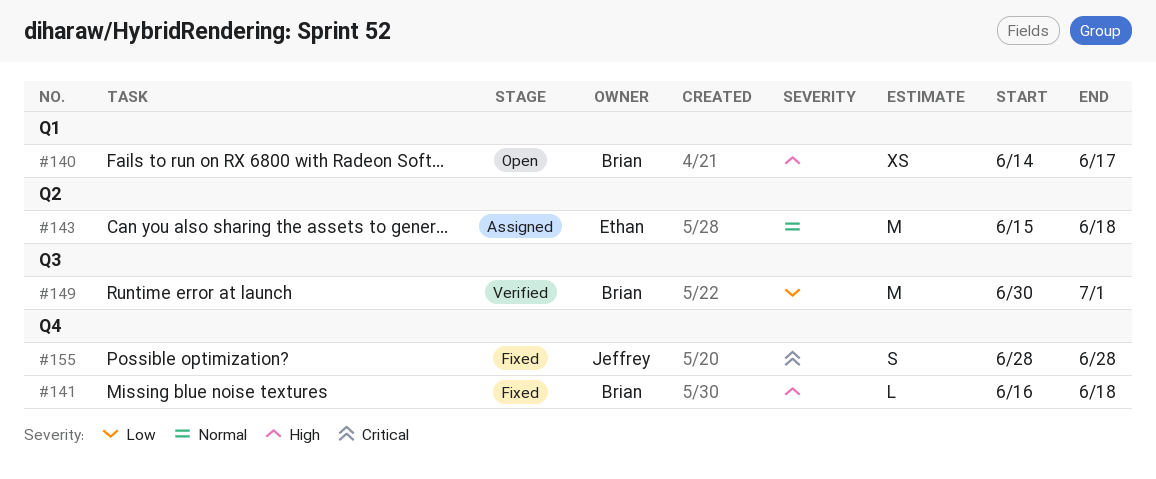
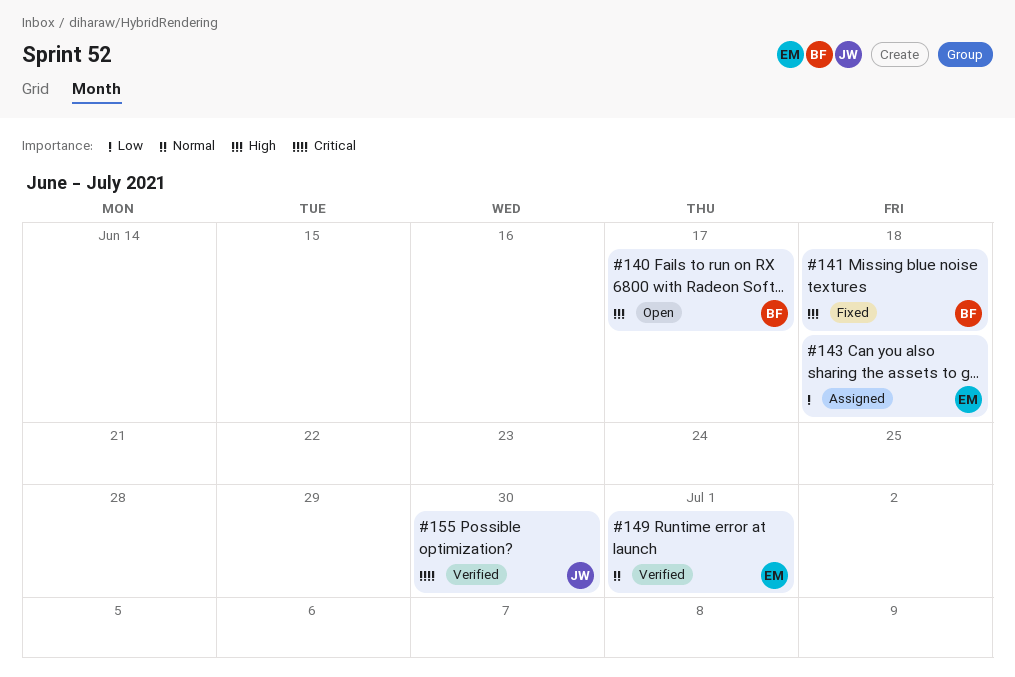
#143, priority: Normal -> Low
#149, owner: Brian -> Ethan
#149, priority: Low -> Normal
#155, status: Fixed -> Verified
#155, due: Jun 28 -> Jun 30

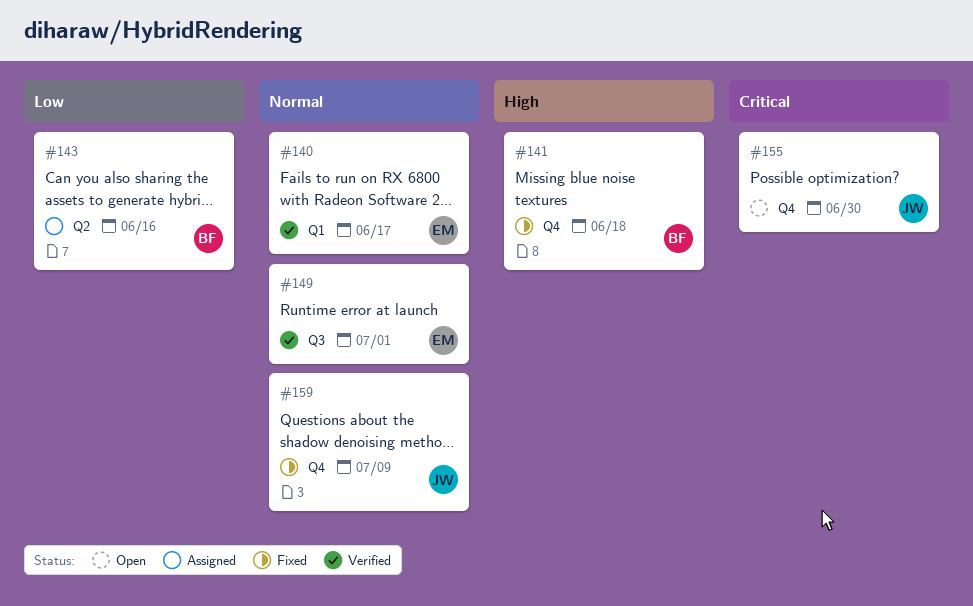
#140, status: Open -> Verified
#140, owner: BF -> EM
#140, priority: High -> Normal
#143, owner: EM -> BF
#143, due: Jun 18 -> Jun 16
#155, status: Verified -> Open
#159: none -> present

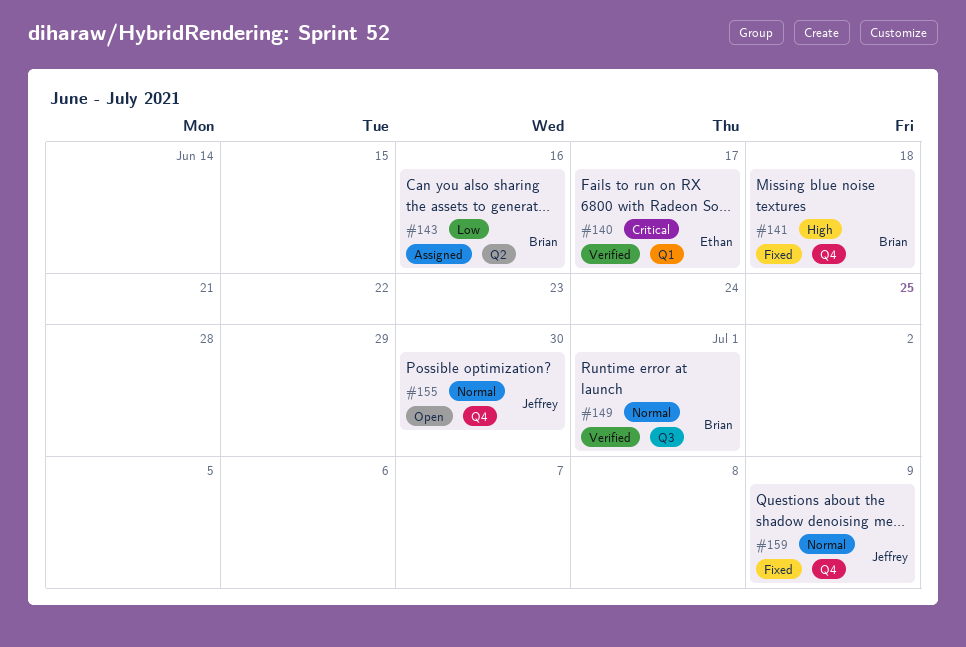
#140, priority: Normal -> Critical
#149, owner: Ethan -> Brian
#155, priority: Critical -> Normal

